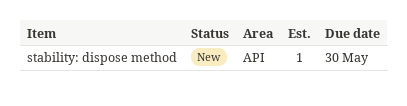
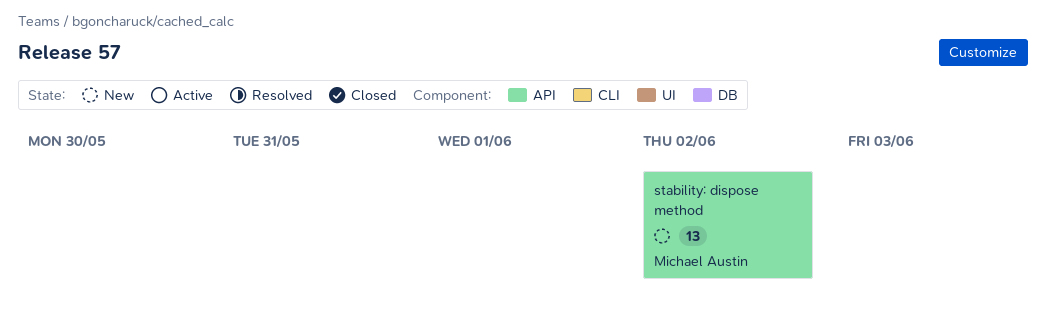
stability: dispose method, estimate: 1 -> 13
stability: dispose method, due: May 30 -> Jun 2

